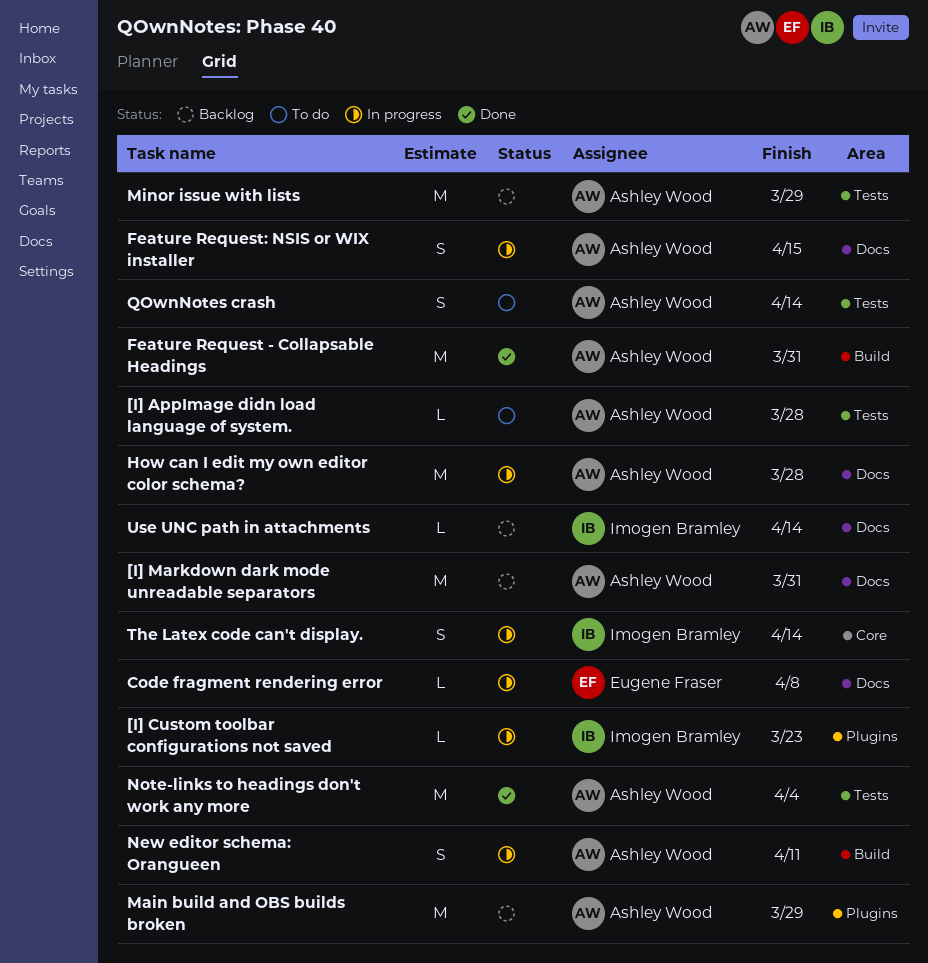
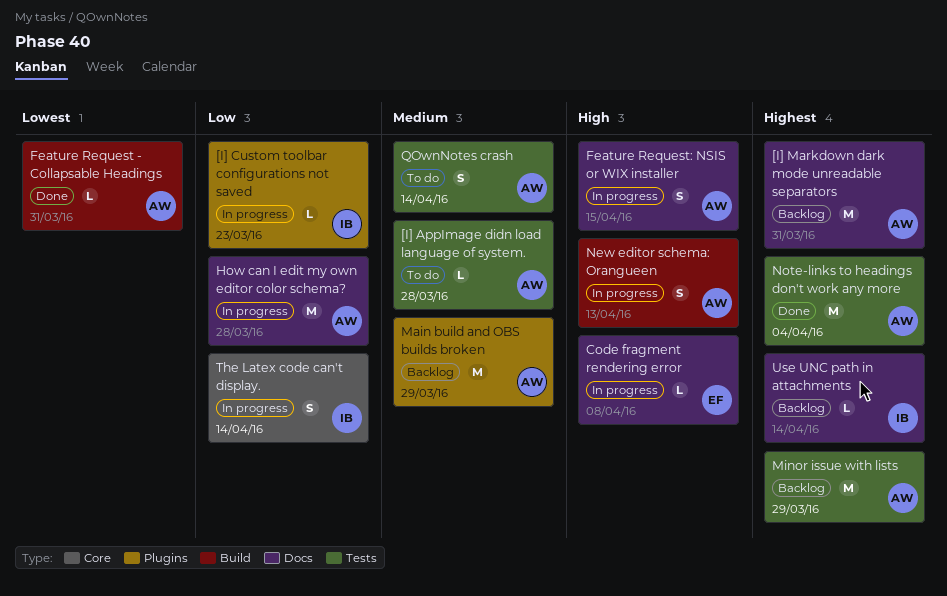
Feature Request - Collapsable Headings, estimate: M -> L
New editor schema: Orangueen, due: Apr 11 -> Apr 13

